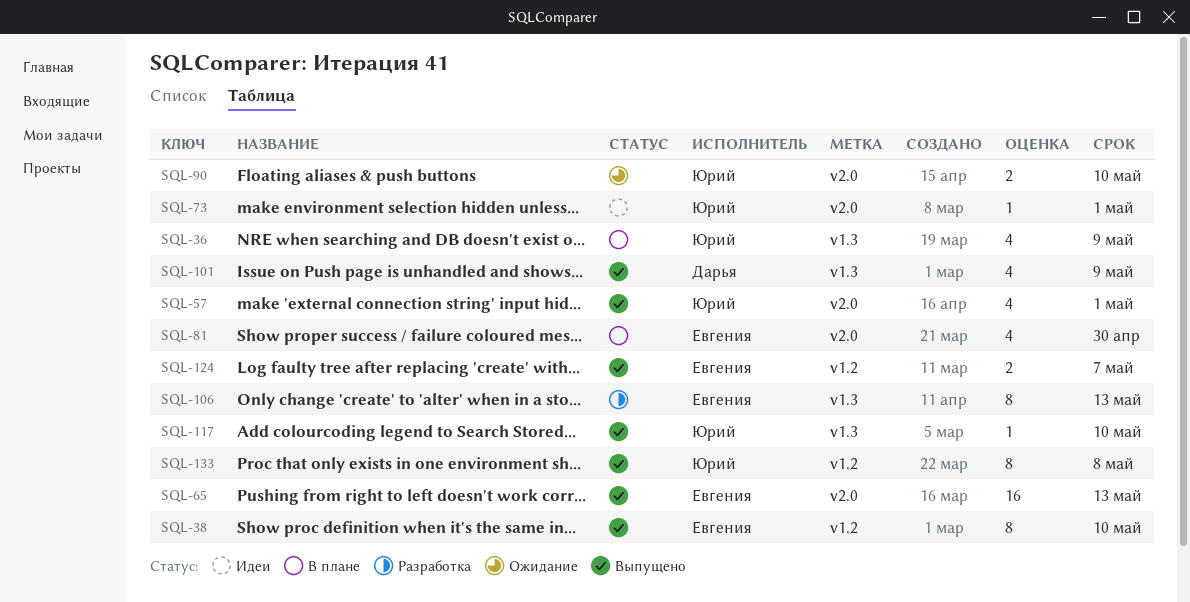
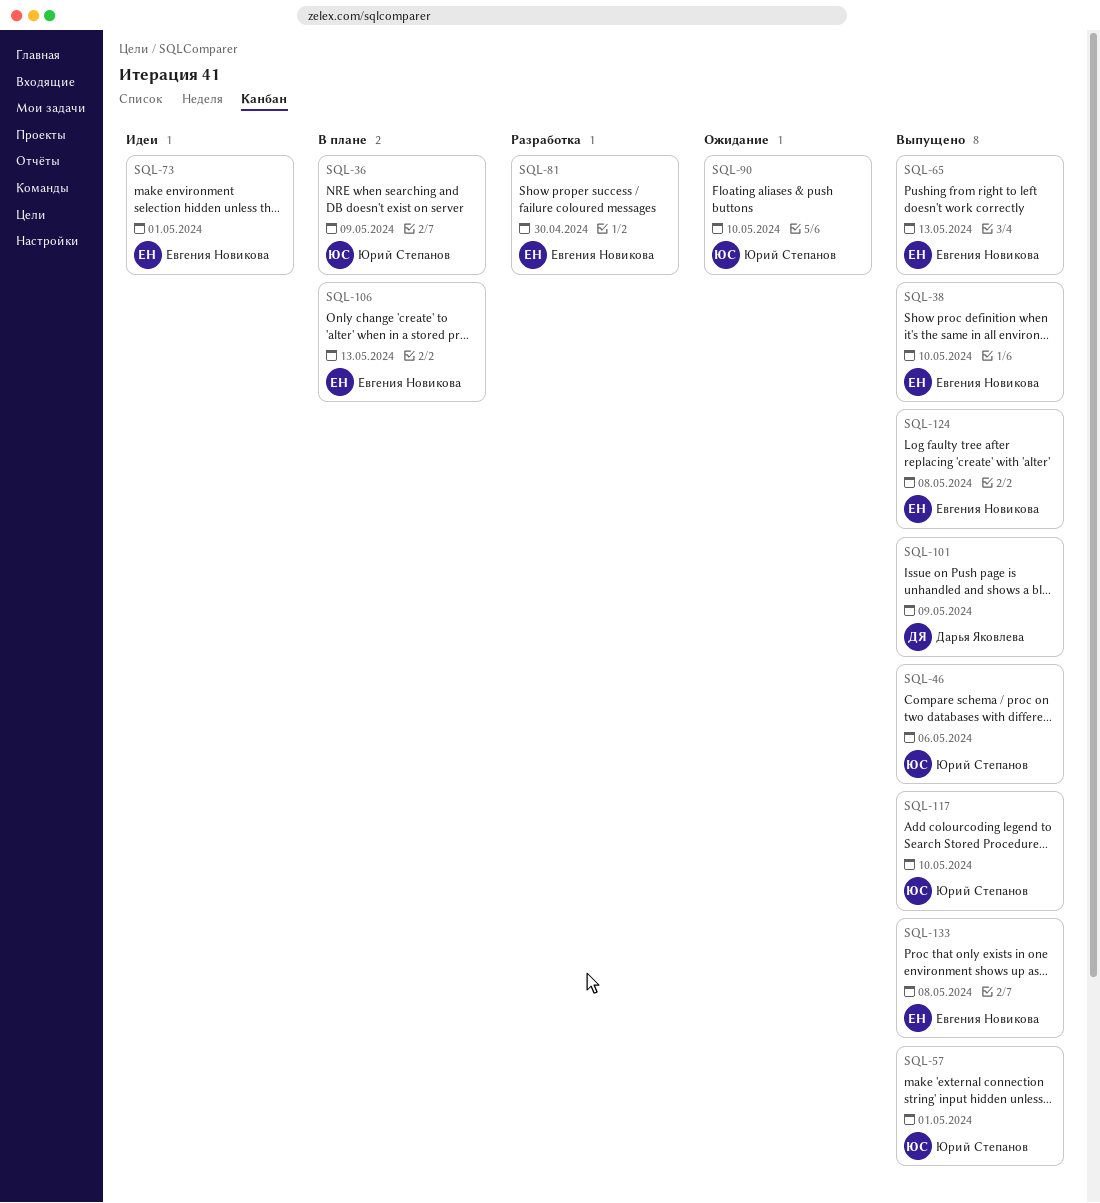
SQL-46: none -> present
SQL-73, owner: Юрий Степанов -> Евгения Новикова
SQL-81, status: В плане -> Разработка
SQL-106, status: Разработка -> В плане
SQL-124, due: May 7 -> May 8
SQL-133, owner: Юрий Степанов -> Евгения Новикова

